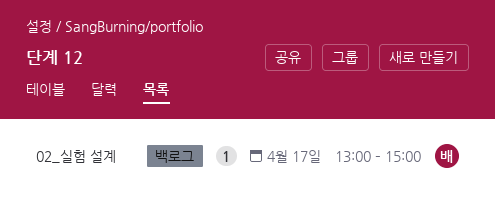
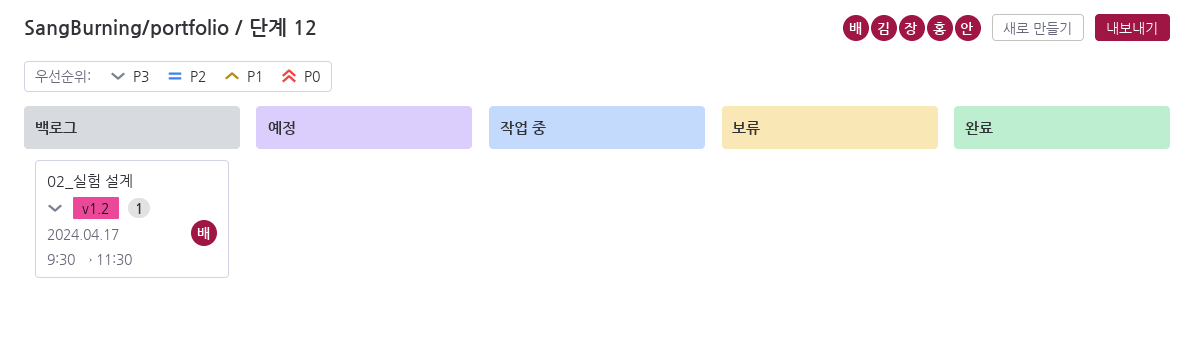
02_실험 설계, begins: 13:00 -> 09:30
02_실험 설계, ends: 15:00 -> 11:30

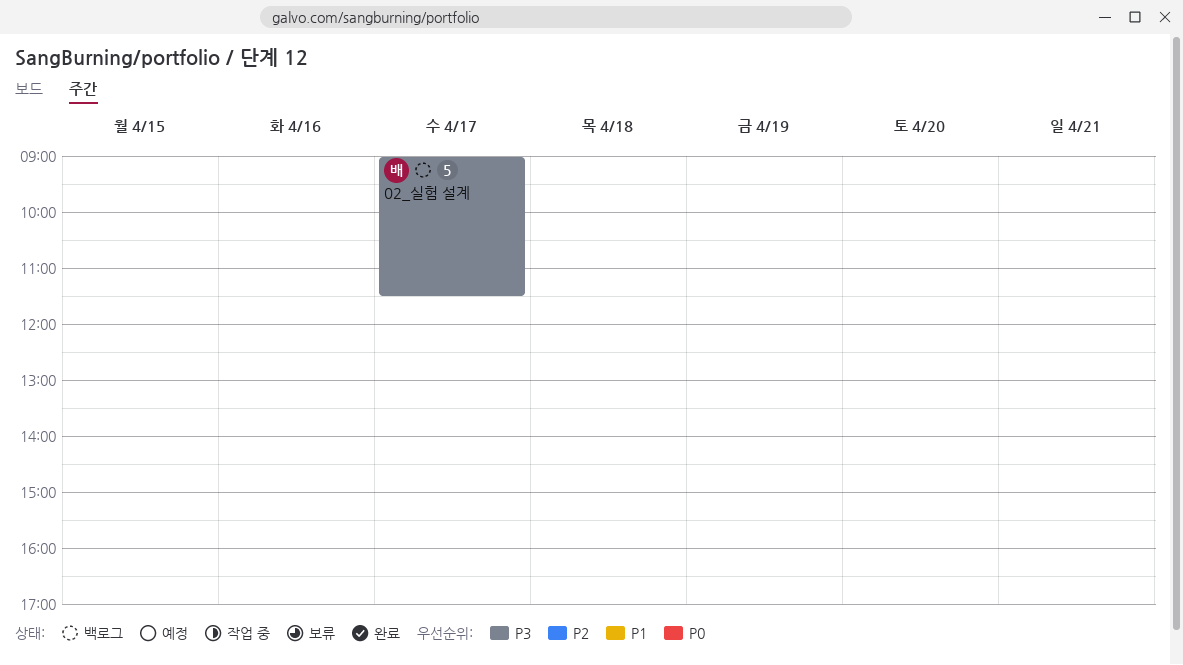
02_실험 설계, estimate: 1 -> 5
02_실험 설계, begins: 09:30 -> 09:00

